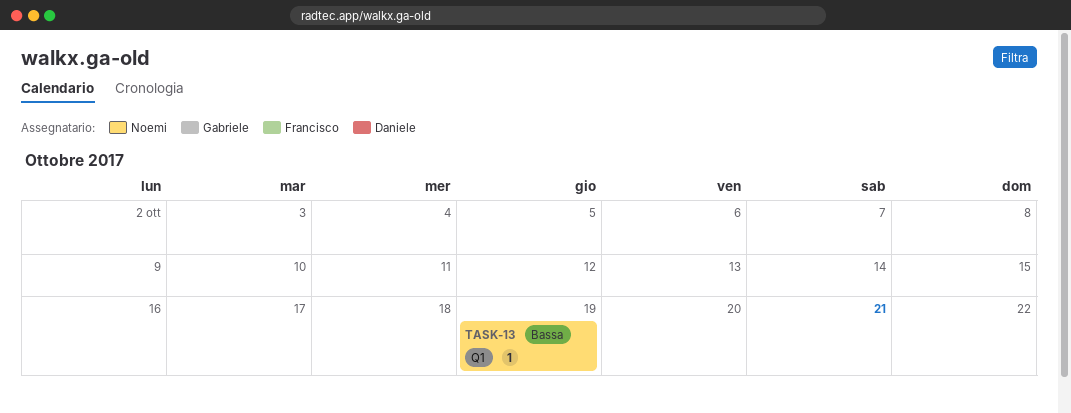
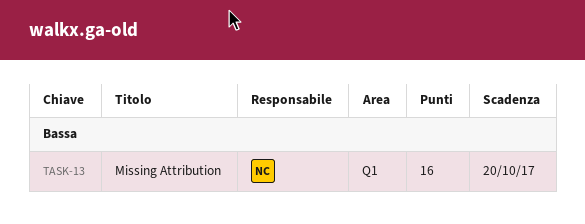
TASK-13, estimate: 1 -> 16
TASK-13, due: Oct 19 -> Oct 20

